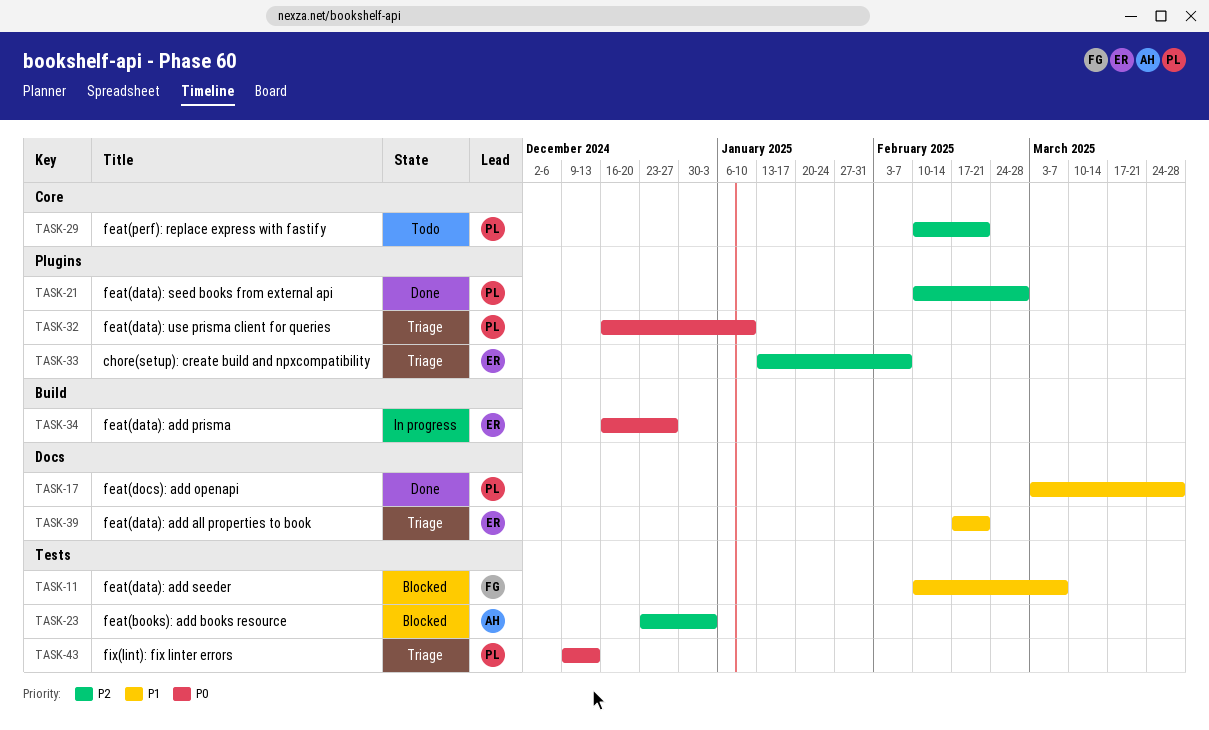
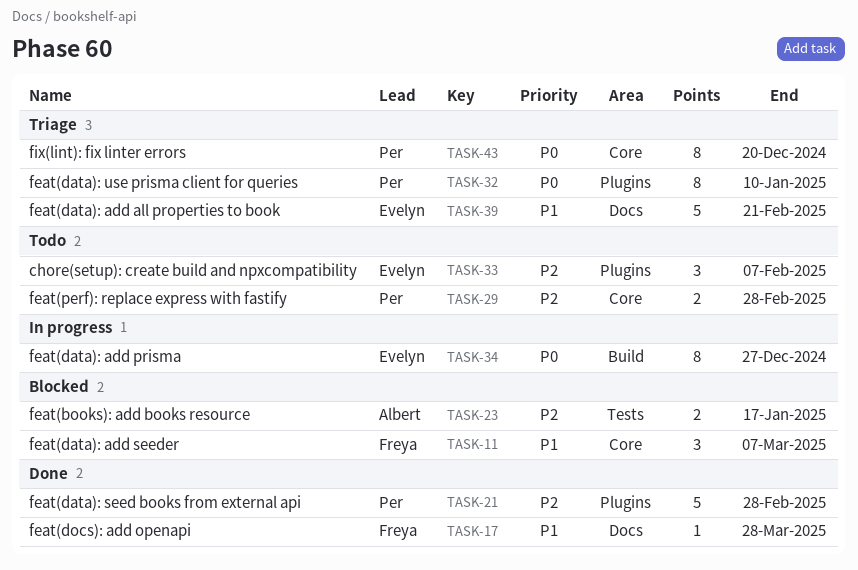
TASK-11, label: Tests -> Core
TASK-17, owner: Per -> Freya
TASK-23, due: Jan 3 -> Jan 17
TASK-29, due: Feb 21 -> Feb 28
TASK-33, status: Triage -> Todo
TASK-43, label: Tests -> Core
TASK-43, due: Dec 13 -> Dec 20

